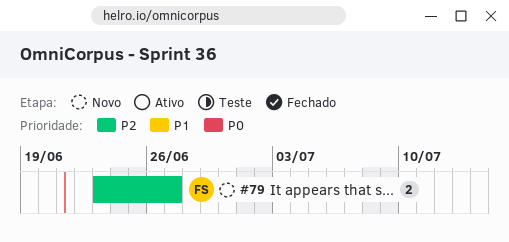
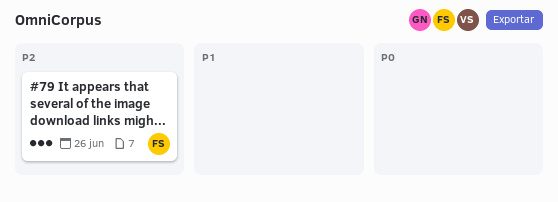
#79, estimate: 2 -> 3
#79, due: Jun 27 -> Jun 26

